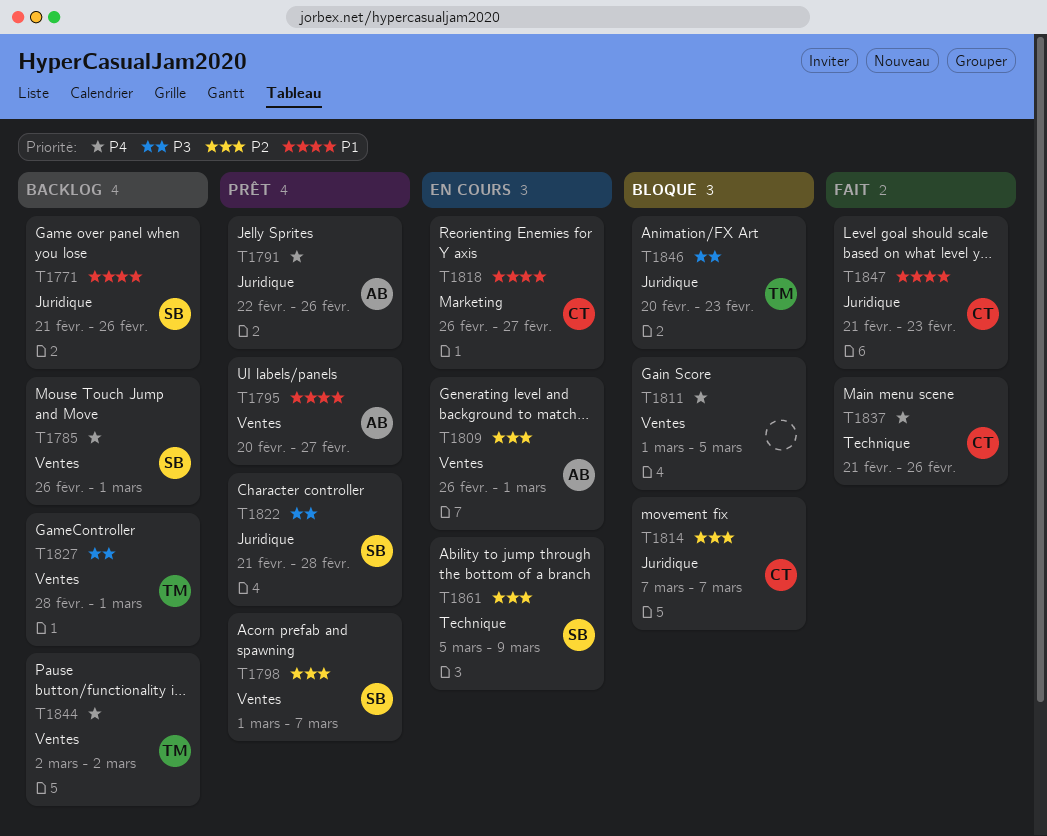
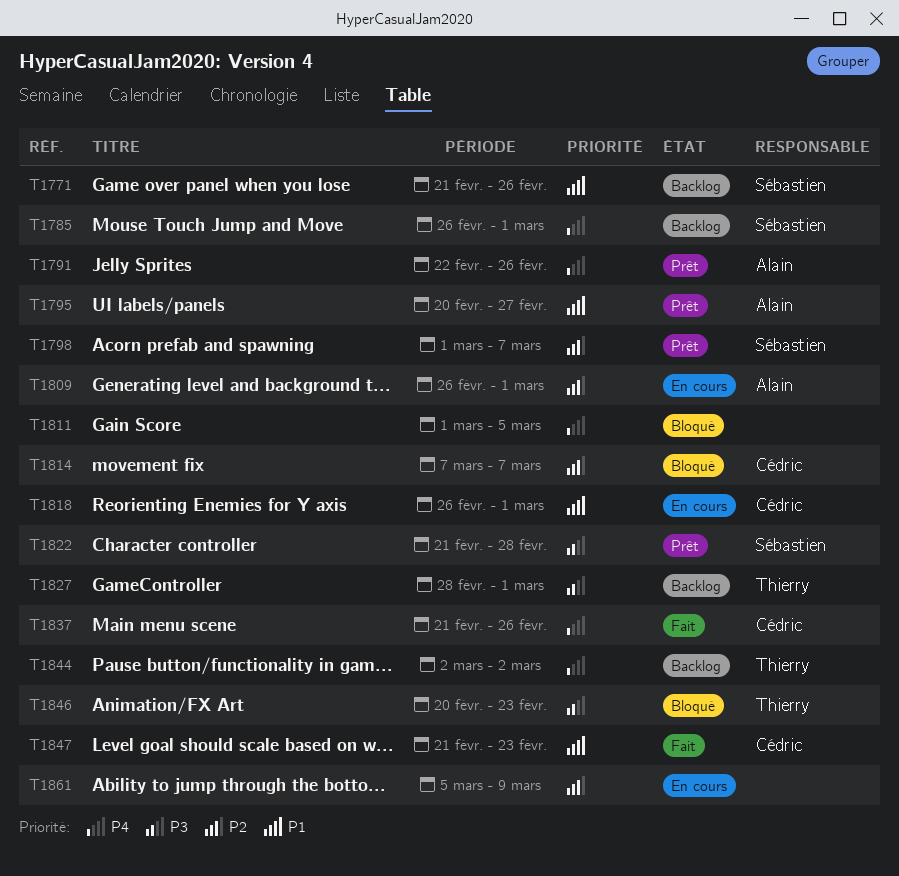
T1818, due: Feb 27 -> Mar 1
T1861, owner: Sébastien -> none

